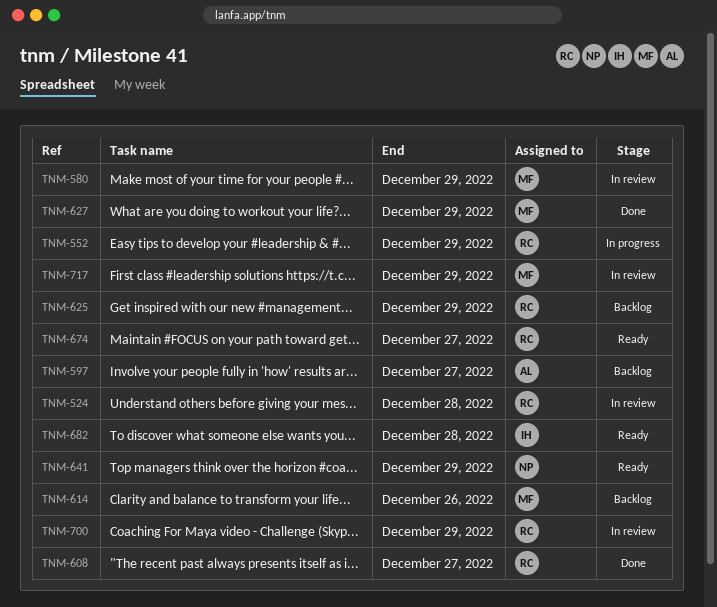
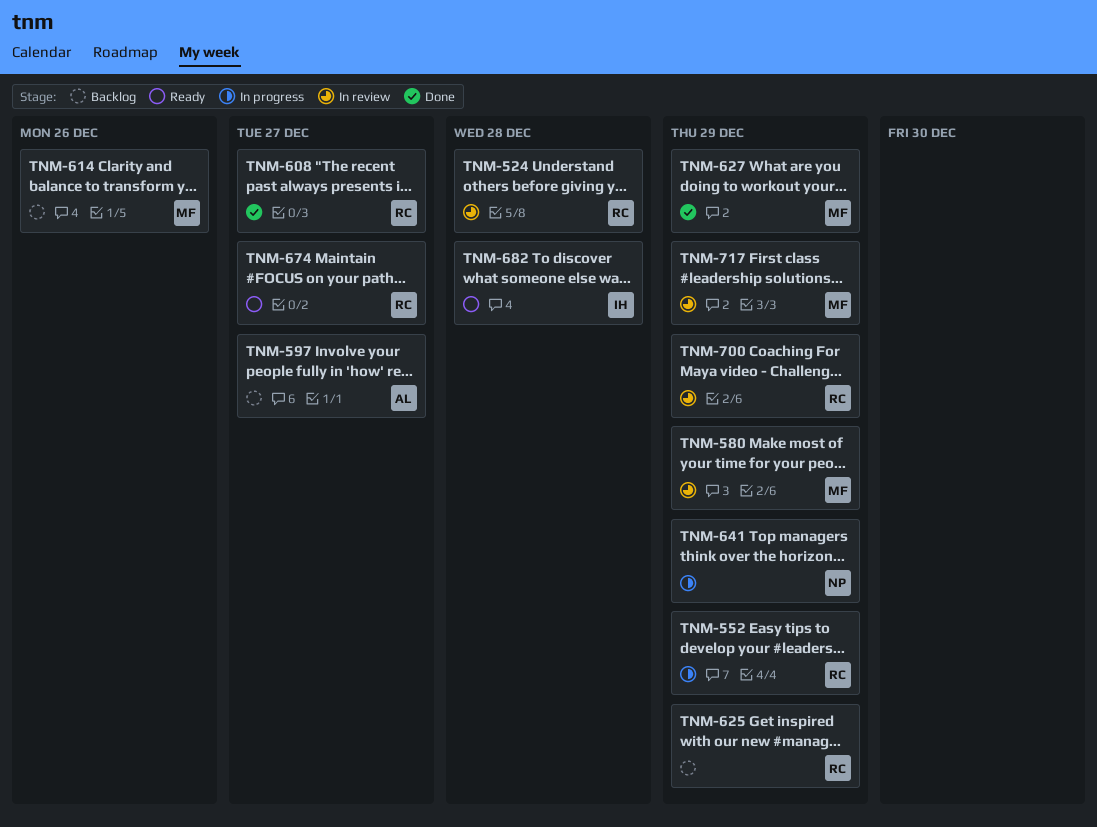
TNM-641, status: Ready -> In progress

